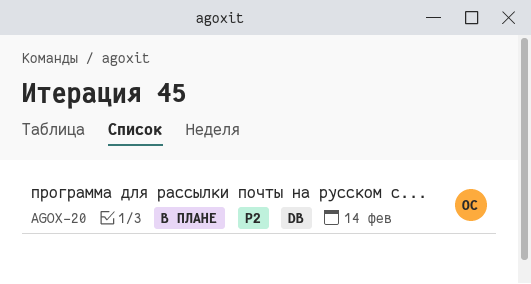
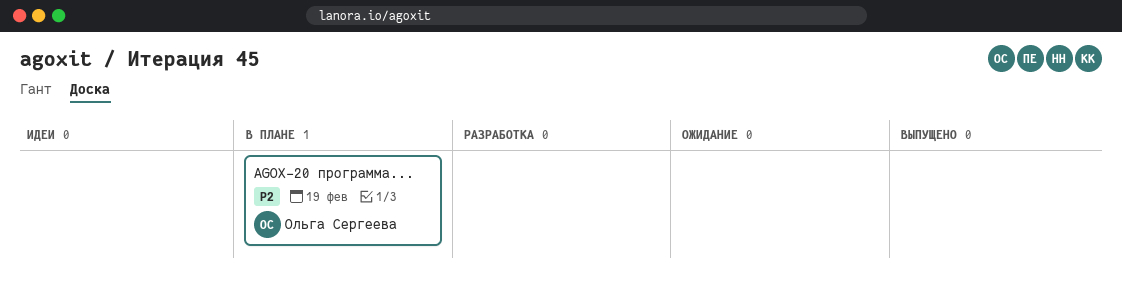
AGOX-20, due: Feb 14 -> Feb 19

